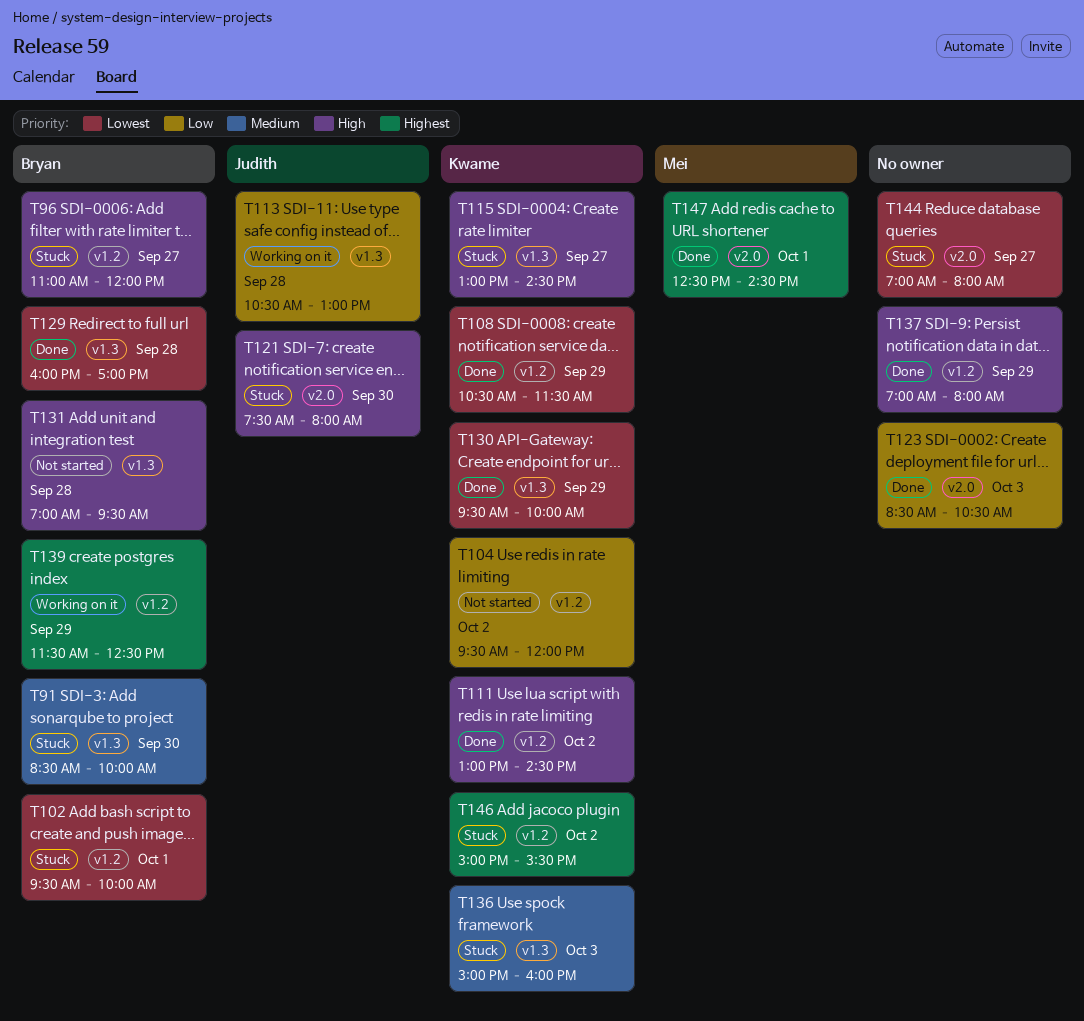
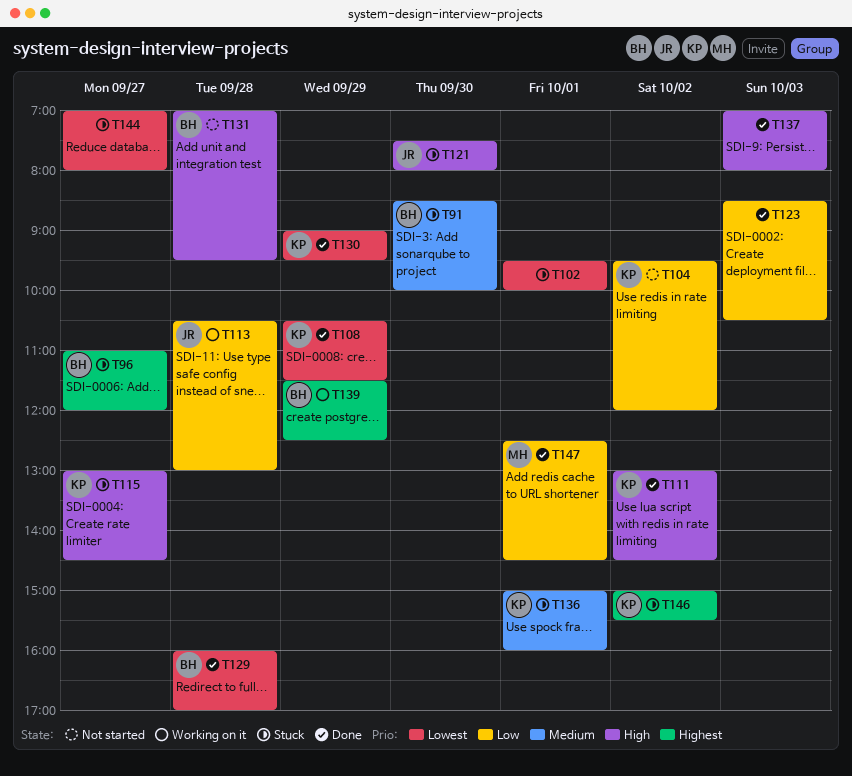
T96, priority: High -> Highest
T102, owner: Bryan -> none
T130, begins: 09:30 -> 09:00
T130, ends: 10:00 -> 09:30
T136, day: Oct 3 -> Oct 1
T137, day: Sep 29 -> Oct 3
T147, priority: Highest -> Low

